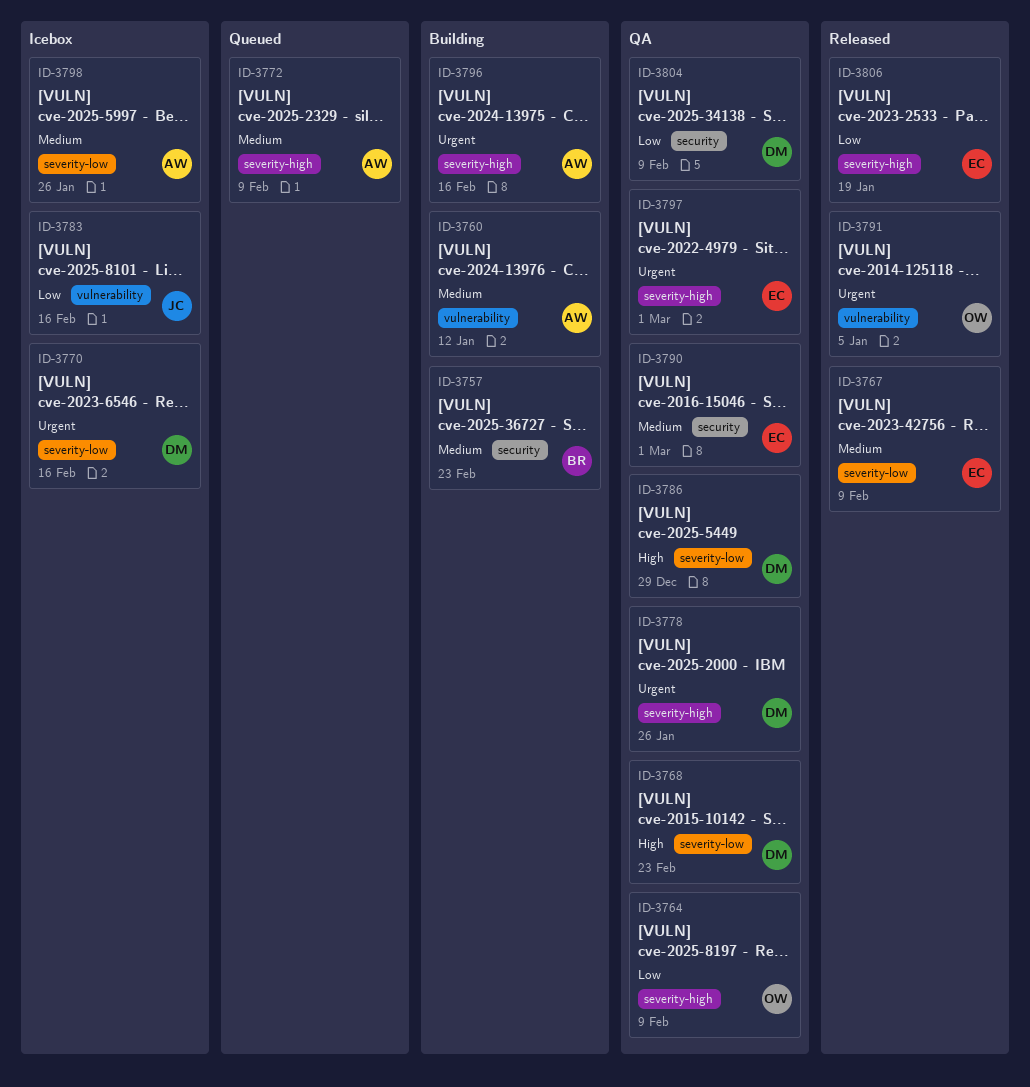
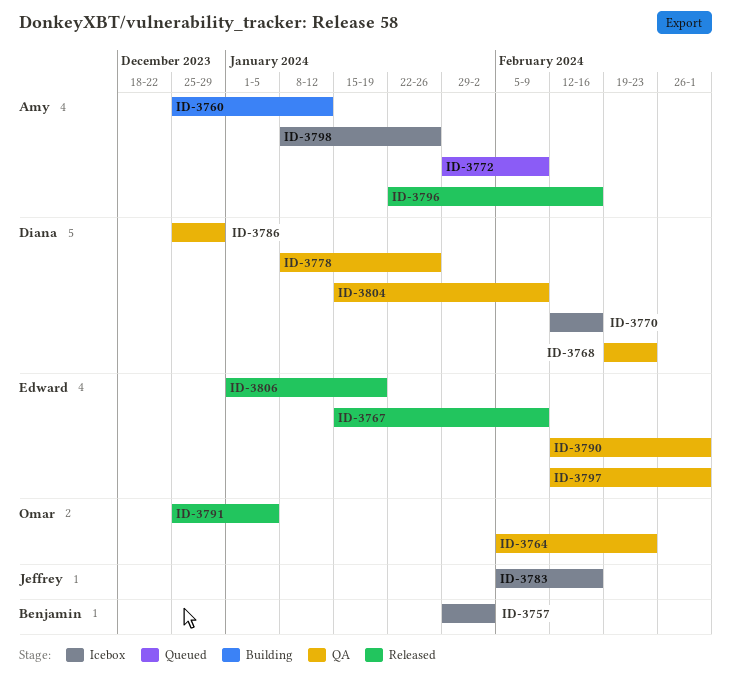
ID-3757, status: Building -> Icebox
ID-3757, due: Feb 23 -> Feb 2
ID-3764, due: Feb 9 -> Feb 23
ID-3796, status: Building -> Released

